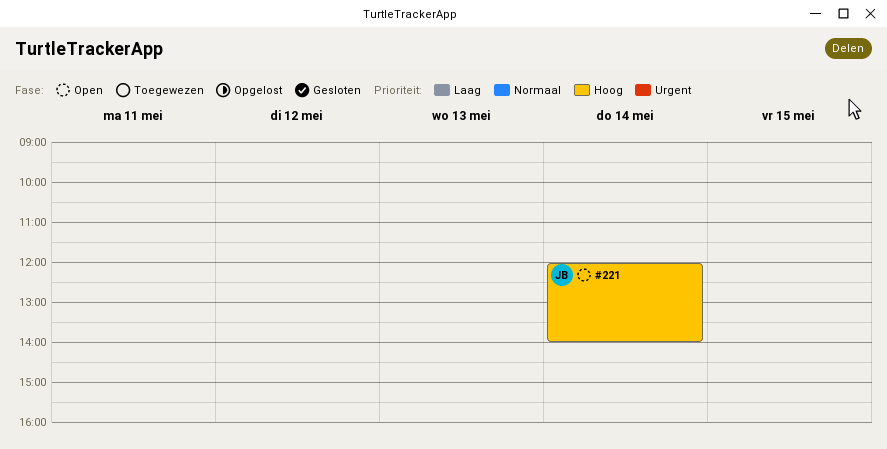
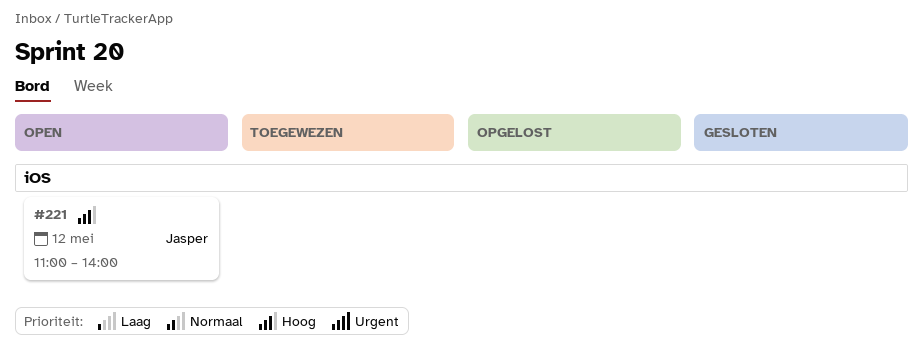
#221, day: May 14 -> May 12
#221, begins: 12:00 -> 11:00

